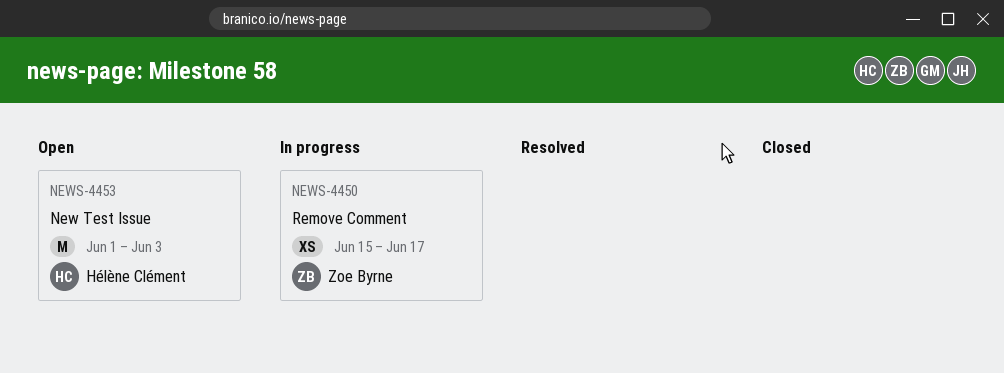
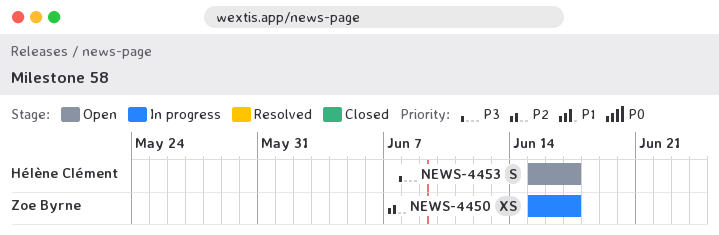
NEWS-4453, estimate: M -> S
NEWS-4453, start: Jun 1 -> Jun 15
NEWS-4453, due: Jun 3 -> Jun 17

